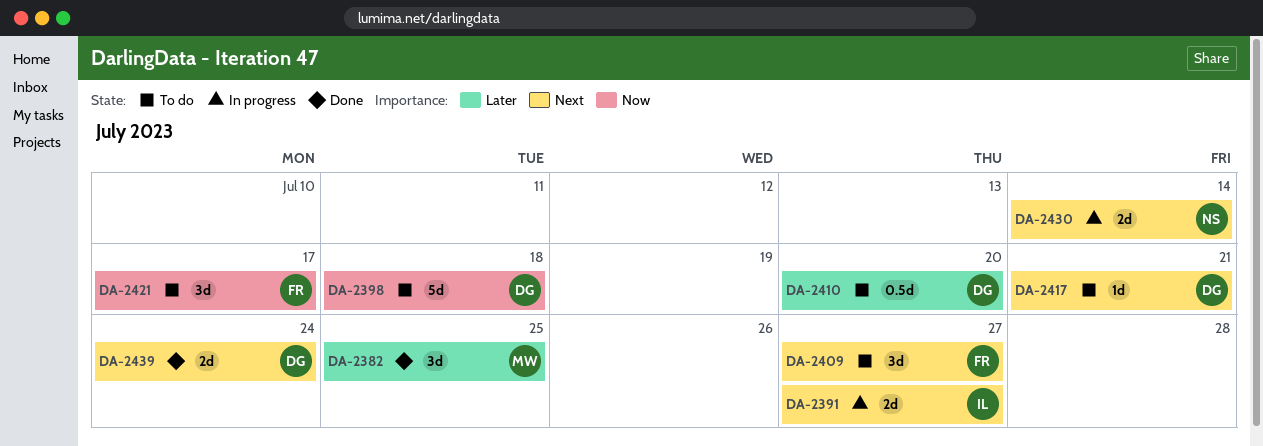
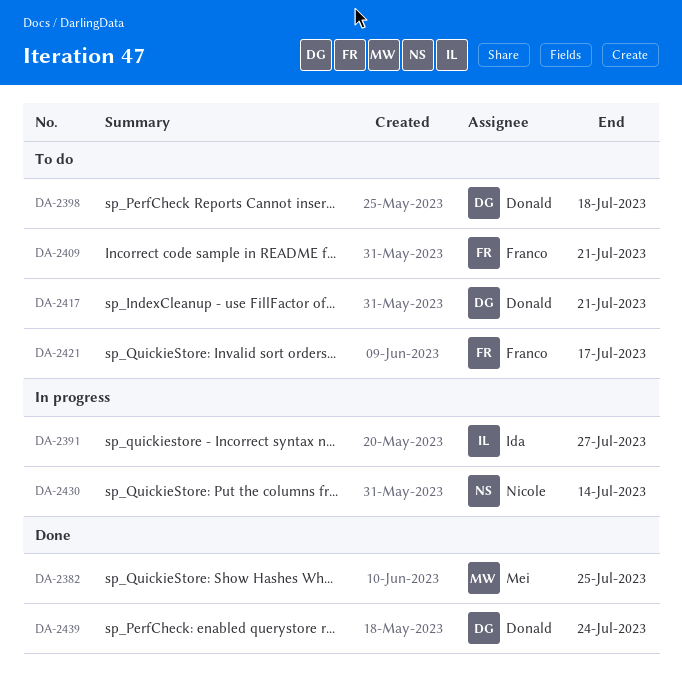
DA-2409, due: Jul 27 -> Jul 21
DA-2410: present -> none

